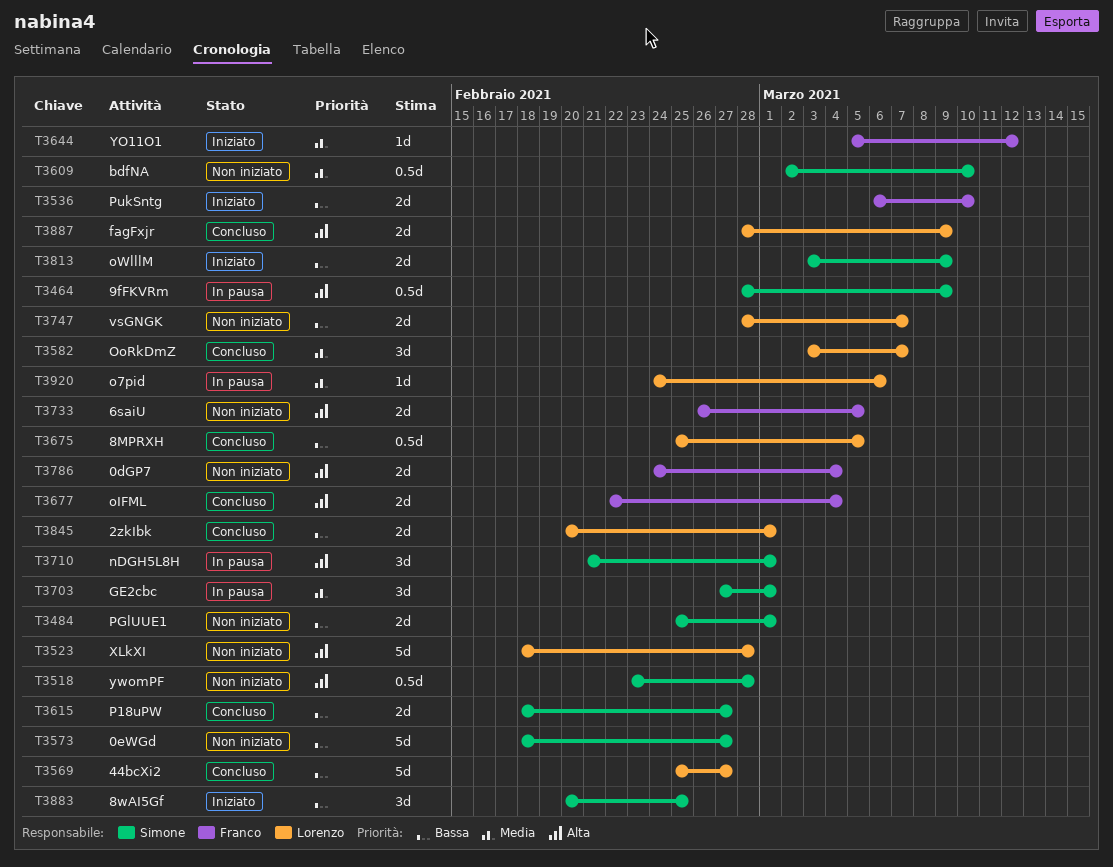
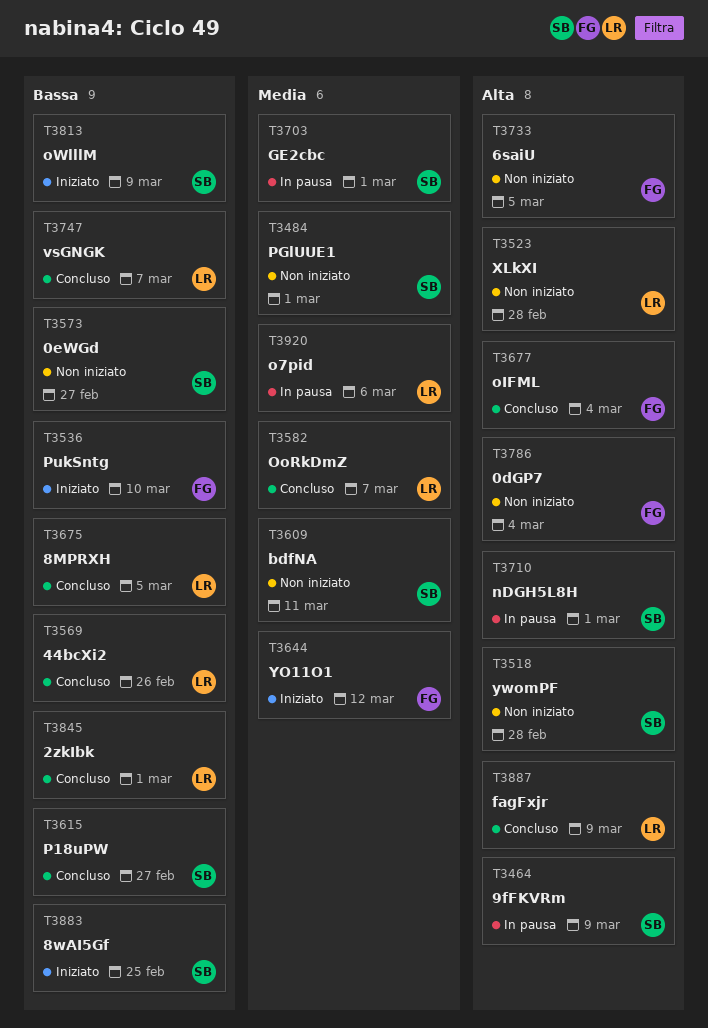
T3484, priority: Bassa -> Media
T3569, due: Feb 27 -> Feb 26
T3609, due: Mar 10 -> Mar 11
T3747, status: Non iniziato -> Concluso

